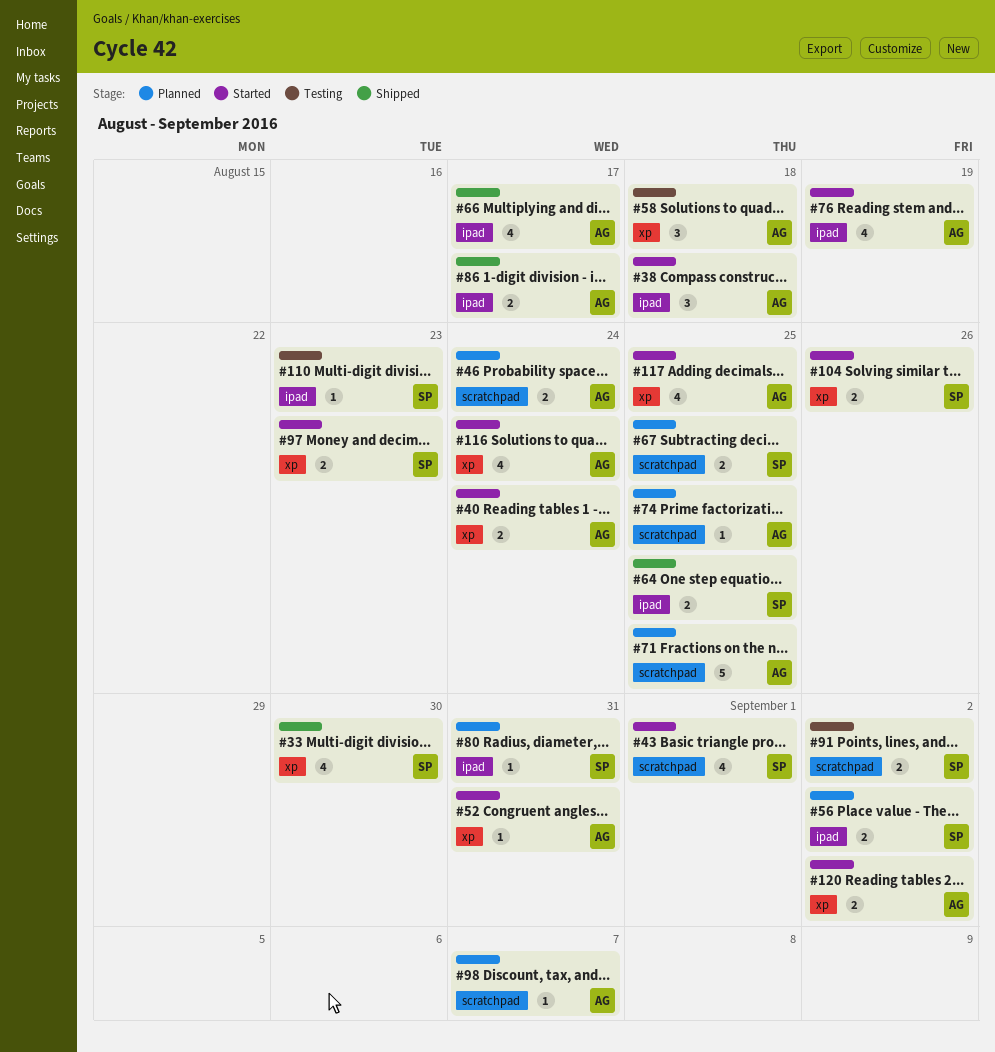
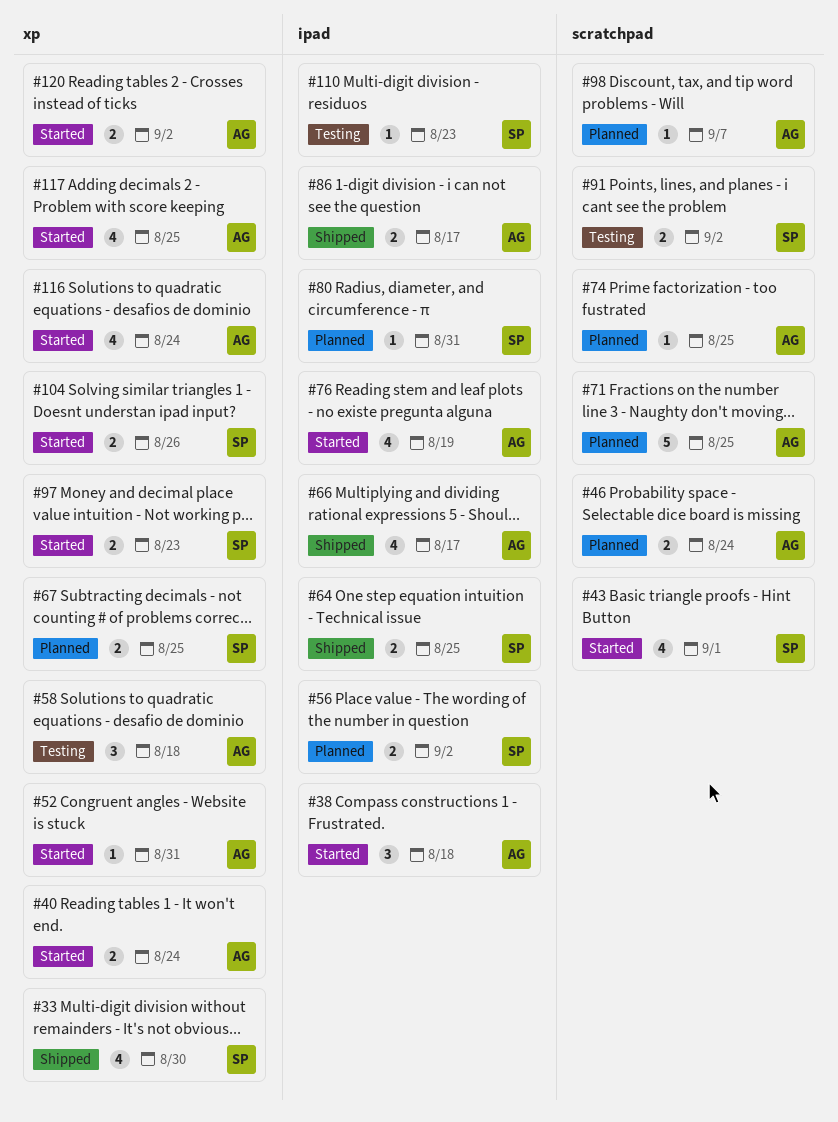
#67, label: scratchpad -> xp

